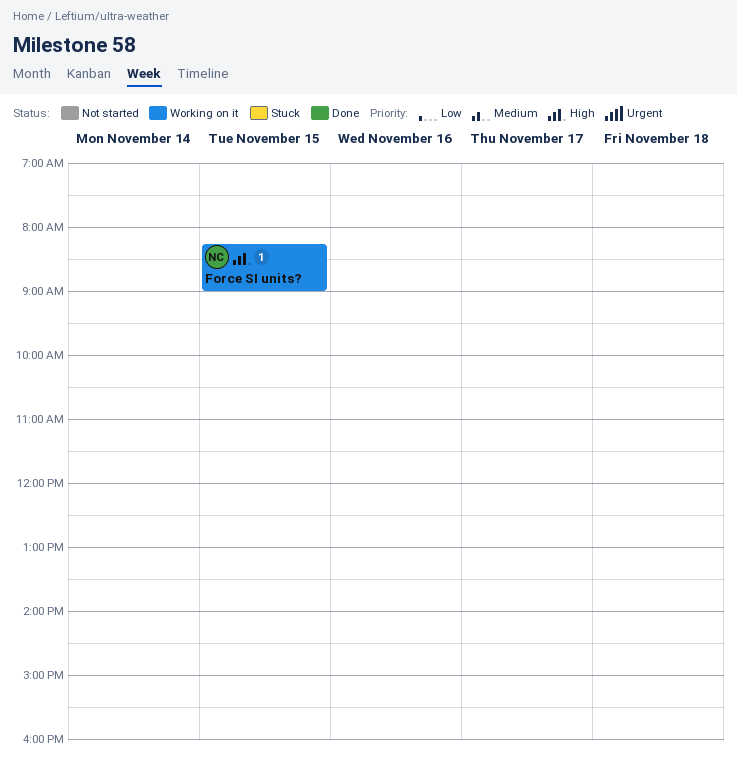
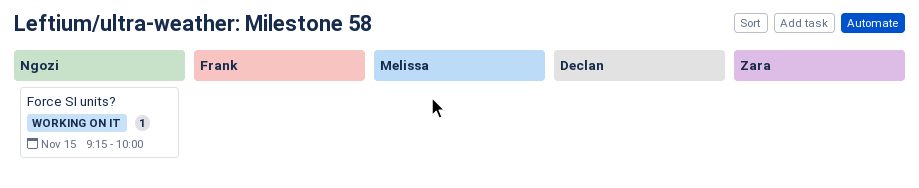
Force SI units?, begins: 08:15 -> 09:15
Force SI units?, ends: 09:00 -> 10:00

